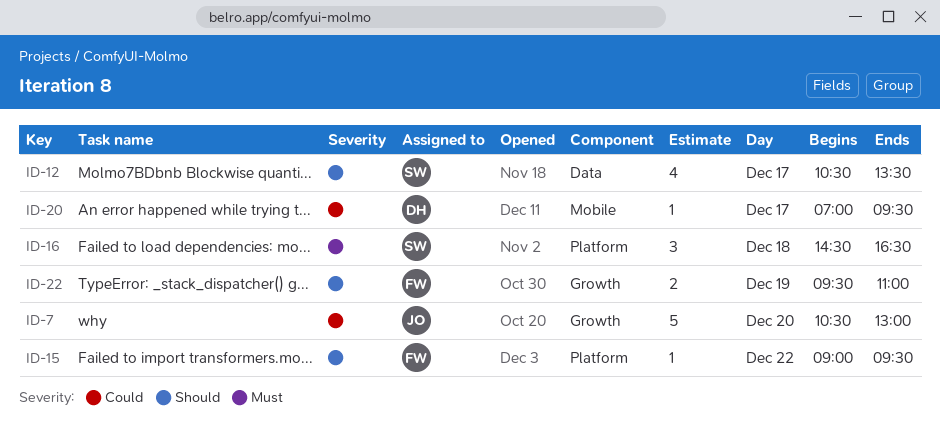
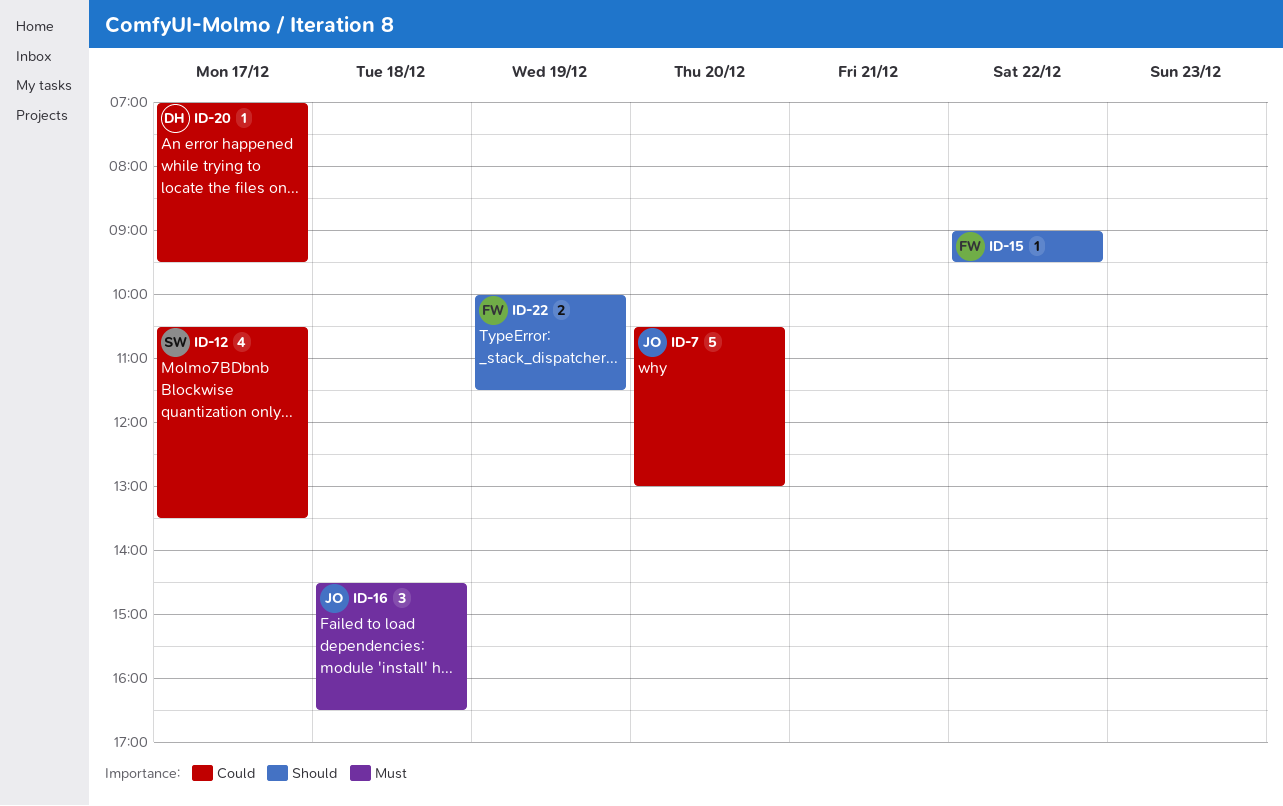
ID-12, priority: Should -> Could
ID-16, owner: SW -> JO
ID-22, begins: 09:30 -> 10:00
ID-22, ends: 11:00 -> 11:30

